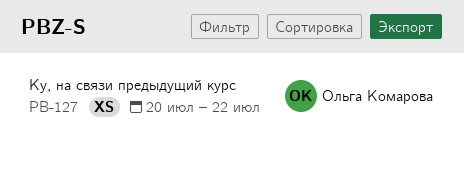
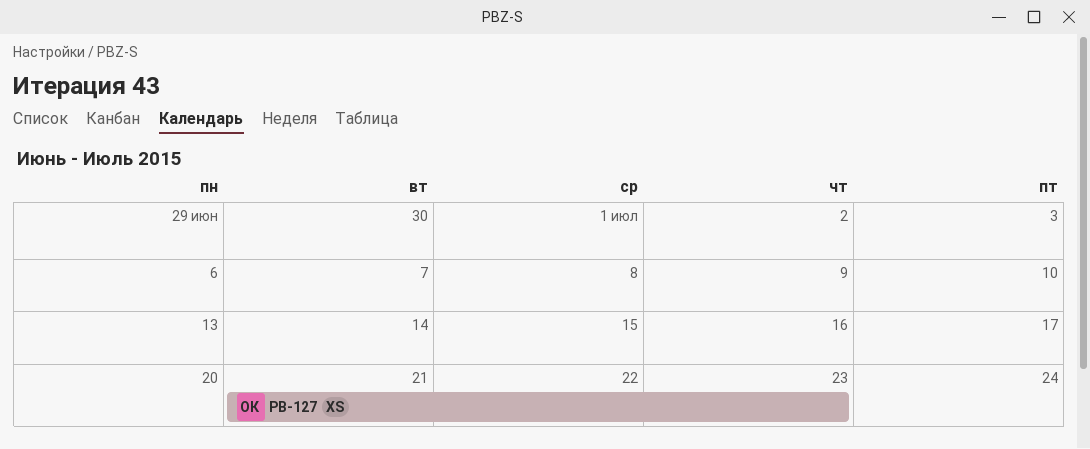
PB-127, start: Jul 20 -> Jul 21
PB-127, due: Jul 22 -> Jul 23

